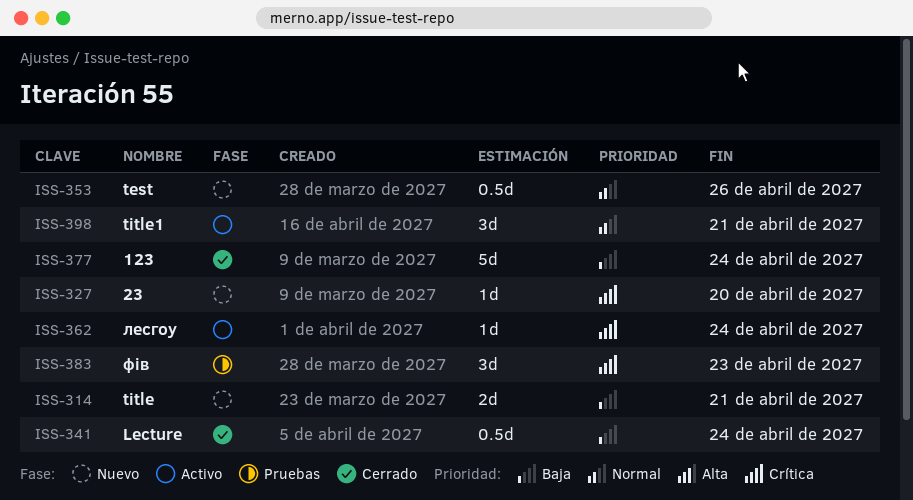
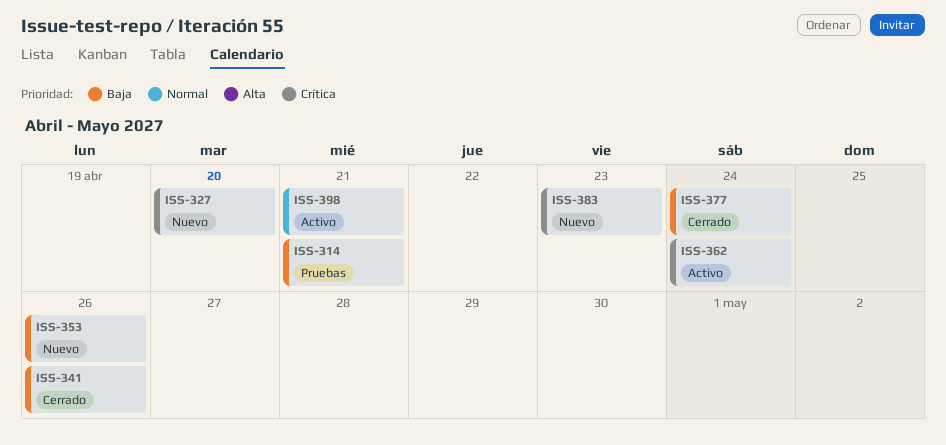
ISS-314, status: Nuevo -> Pruebas
ISS-341, due: Apr 24 -> Apr 26
ISS-353, priority: Normal -> Baja
ISS-383, status: Pruebas -> Nuevo

